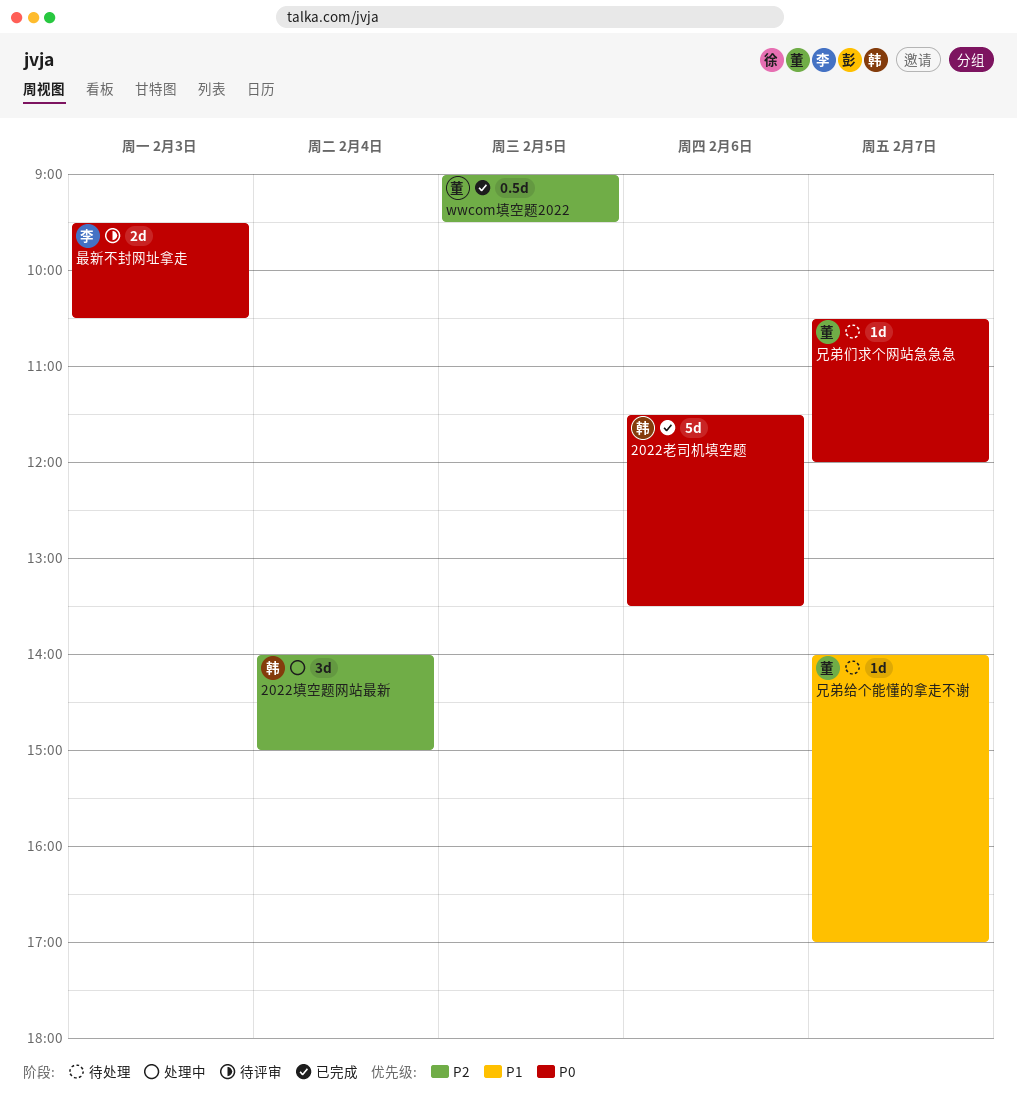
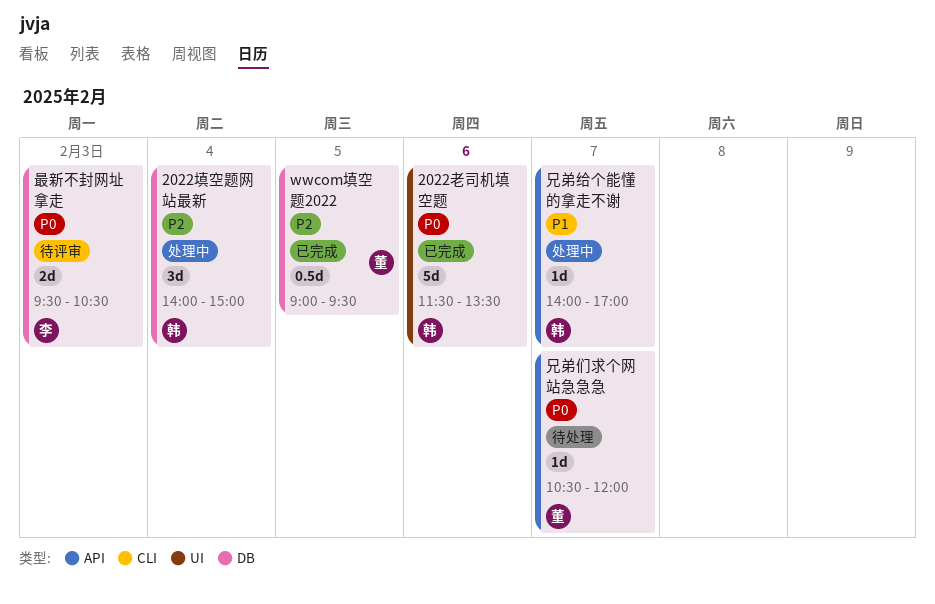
兄弟给个能懂的拿走不谢, status: 待处理 -> 处理中
兄弟给个能懂的拿走不谢, owner: 董 -> 韩

